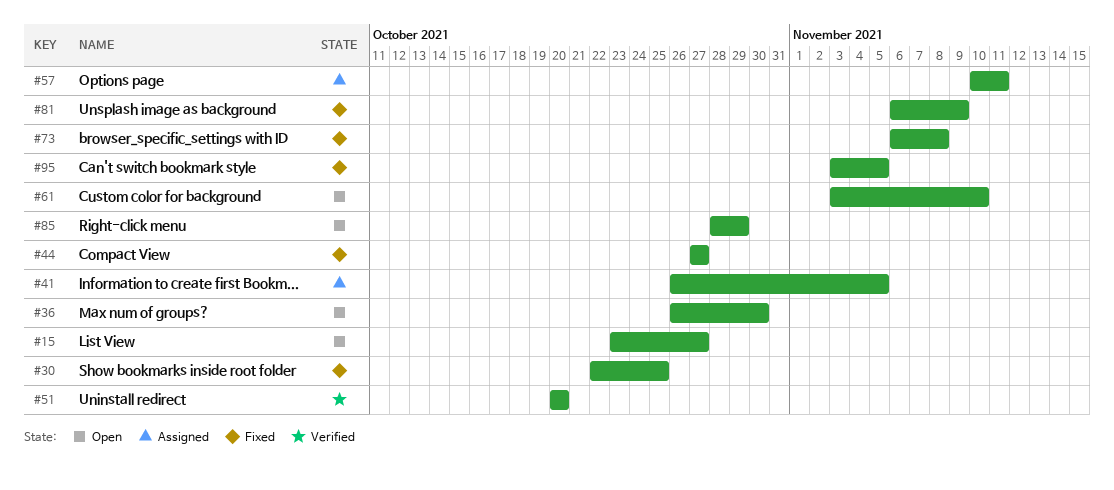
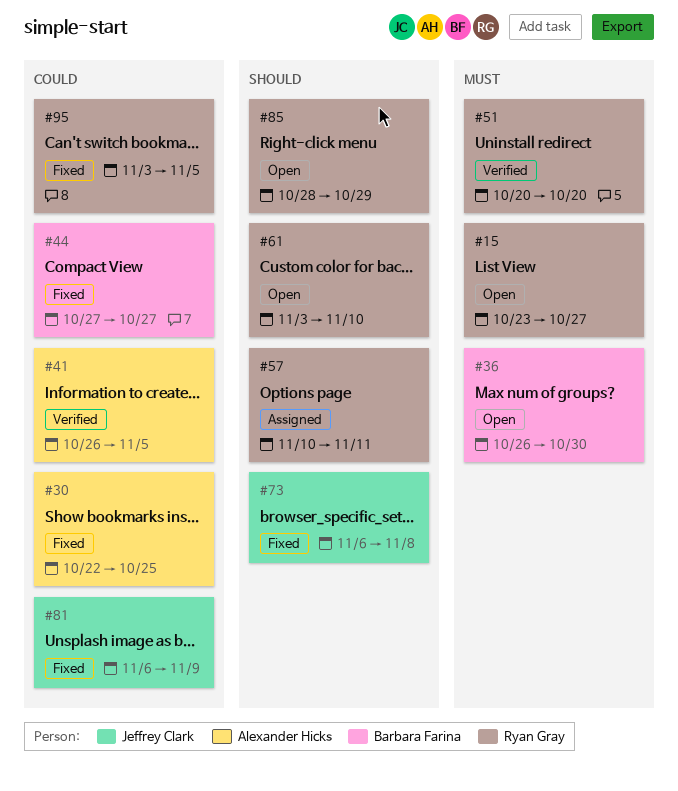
#41, status: Assigned -> Verified

